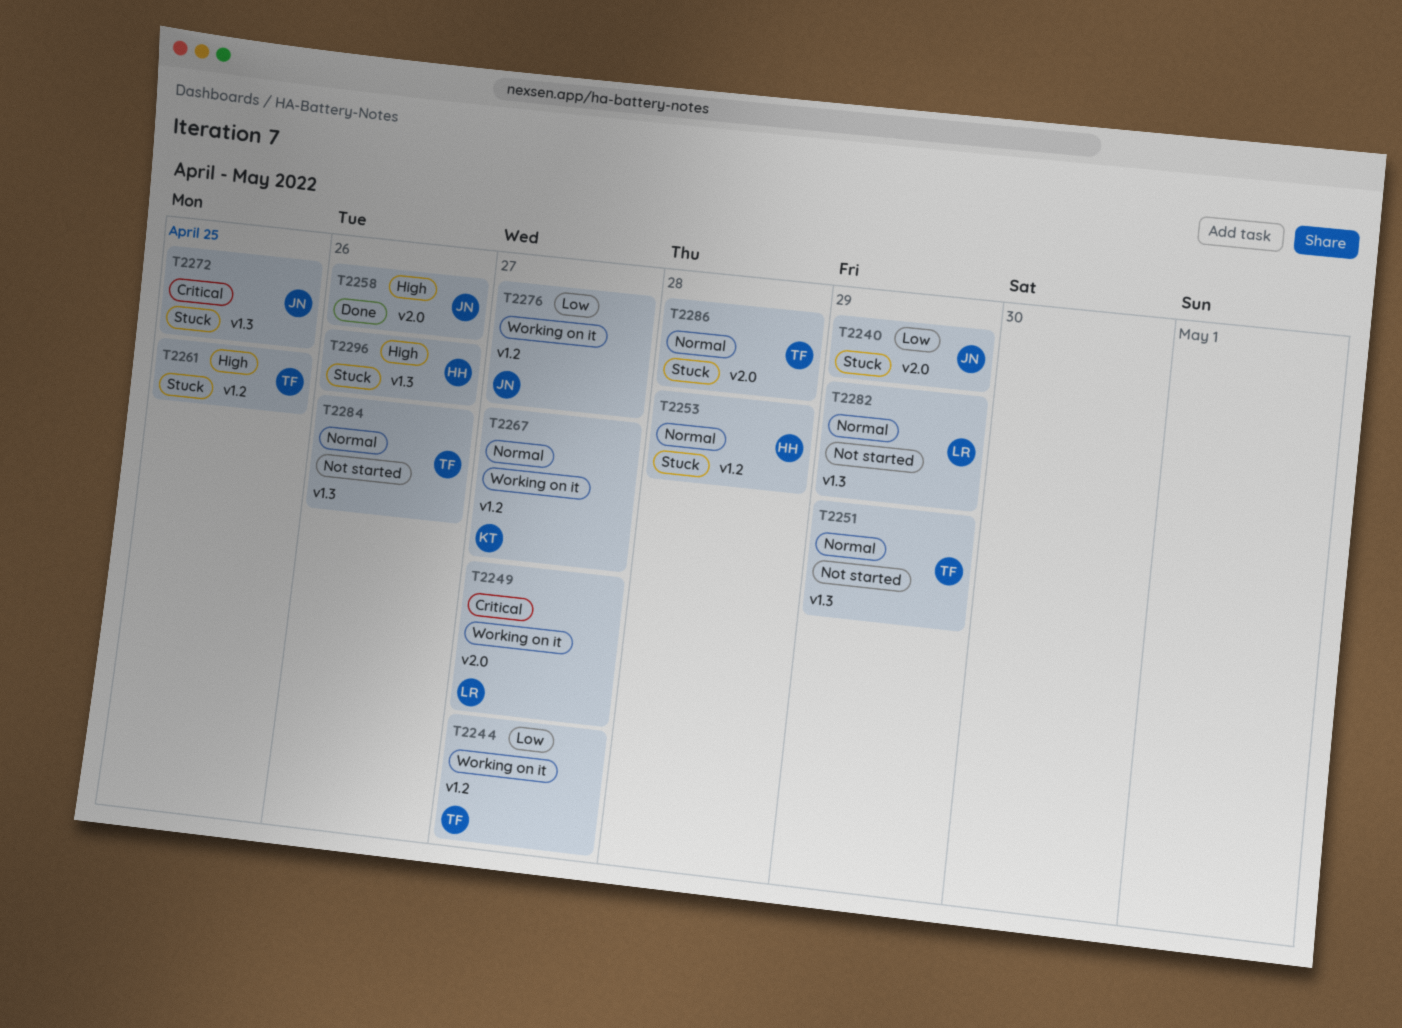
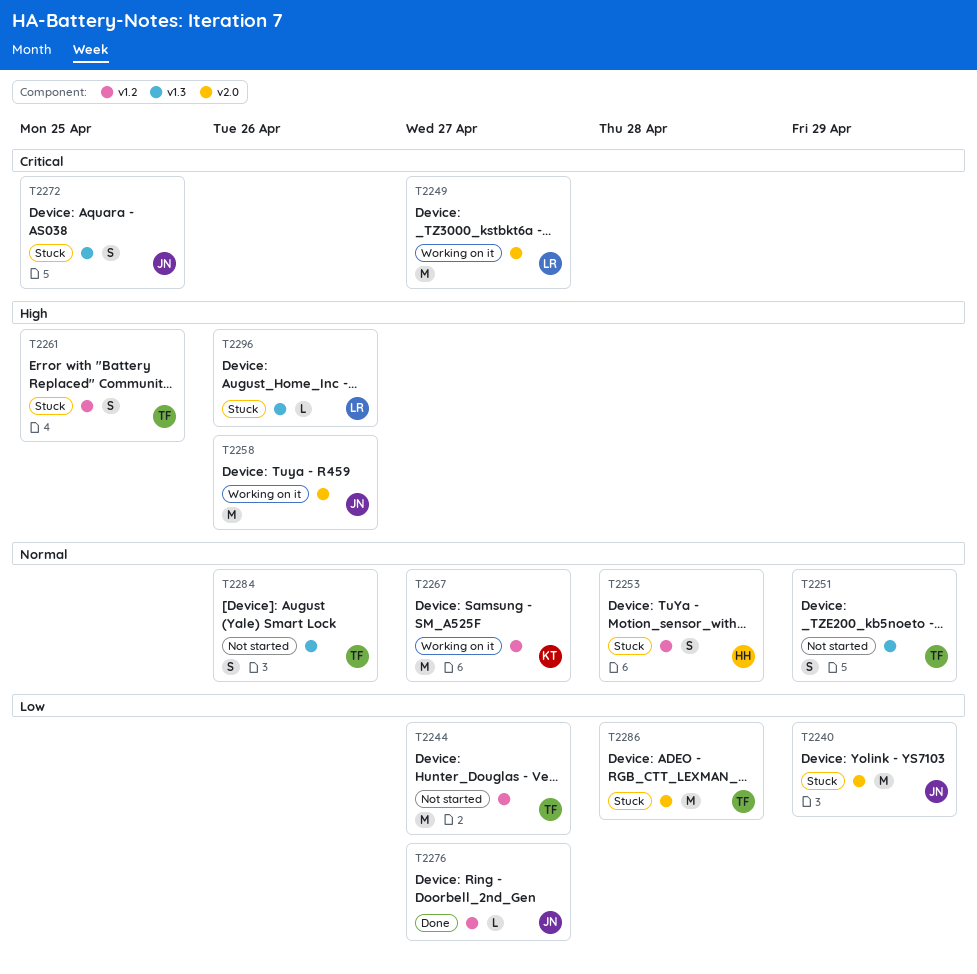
T2244, status: Working on it -> Not started
T2258, status: Done -> Working on it
T2276, status: Working on it -> Done
T2282: present -> none
T2286, priority: Normal -> Low
T2296, owner: HH -> LR

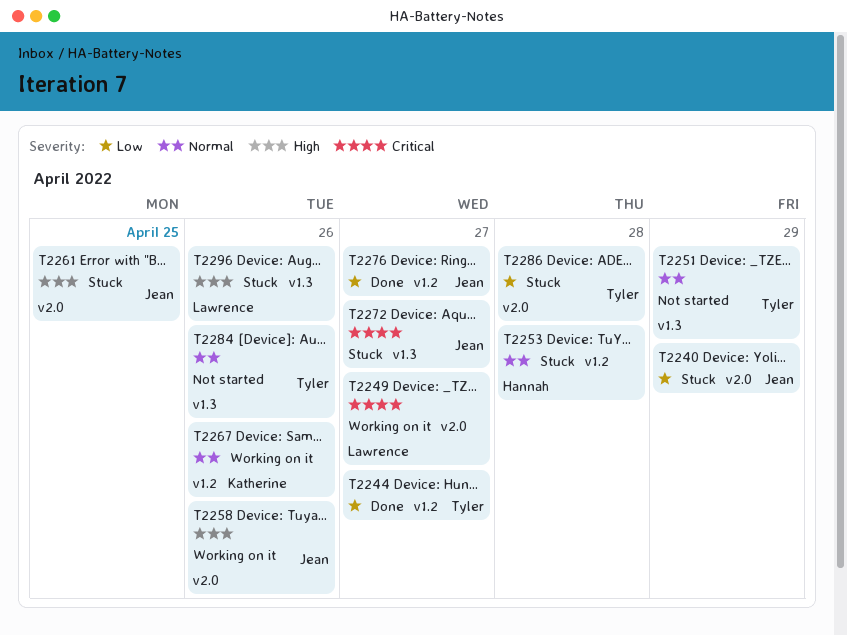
T2244, status: Not started -> Done
T2261, owner: Tyler -> Jean
T2261, label: v1.2 -> v2.0
T2267, due: Apr 27 -> Apr 26
T2272, due: Apr 25 -> Apr 27

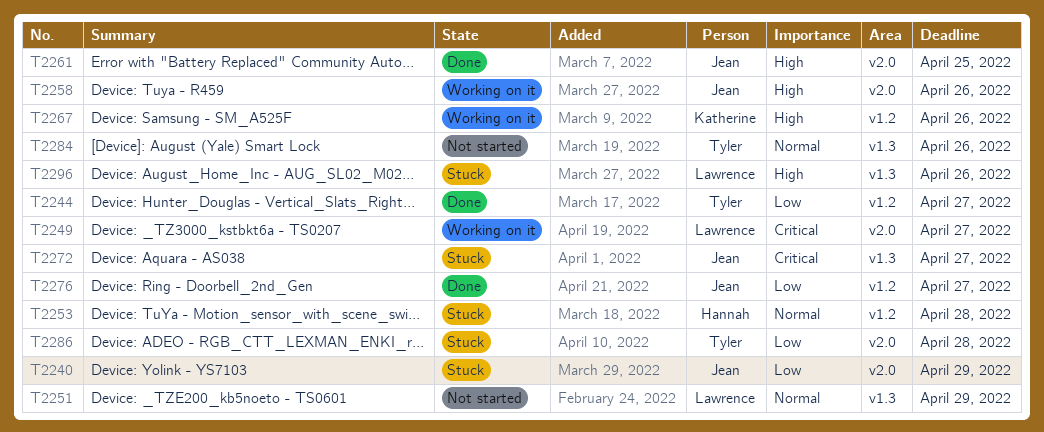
T2251, owner: Tyler -> Lawrence
T2261, status: Stuck -> Done
T2267, priority: Normal -> High

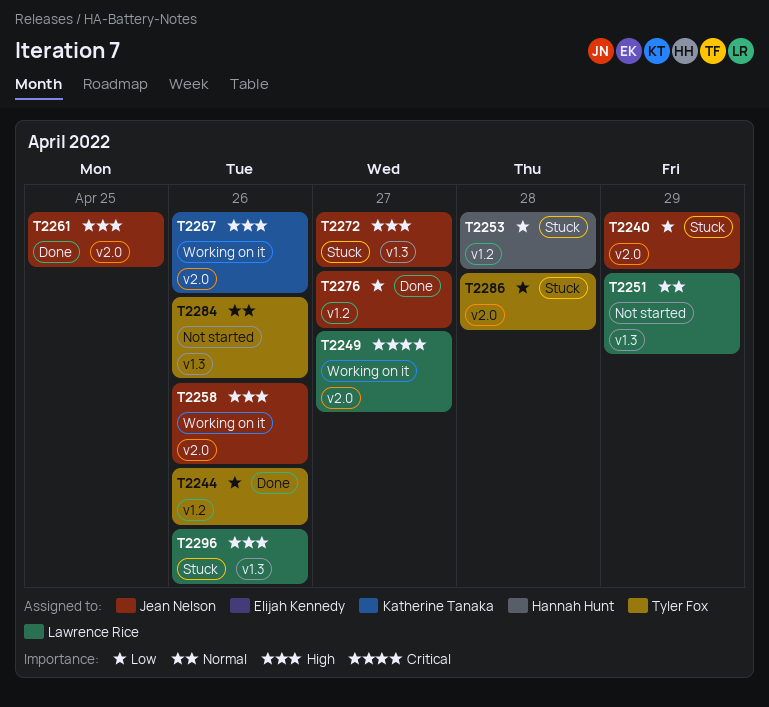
T2244, due: Apr 27 -> Apr 26
T2253, priority: Normal -> Low
T2267, label: v1.2 -> v2.0
T2272, priority: Critical -> High

